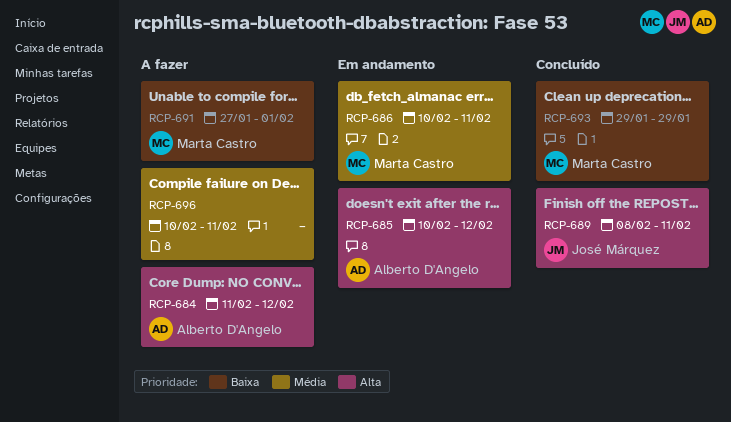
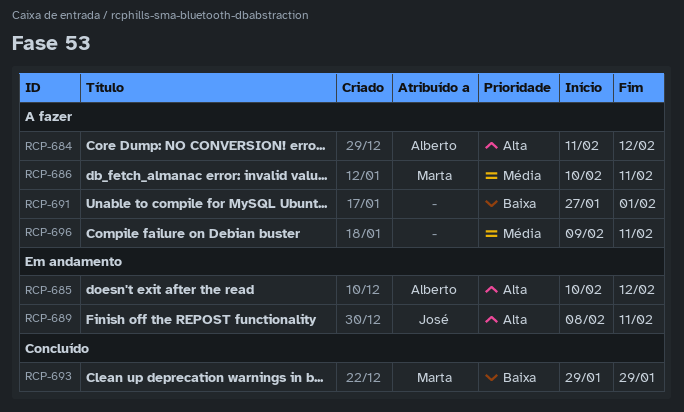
RCP-686, status: Em andamento -> A fazer
RCP-689, status: Concluído -> Em andamento
RCP-691, owner: Marta Castro -> none
RCP-696, start: Feb 10 -> Feb 9

